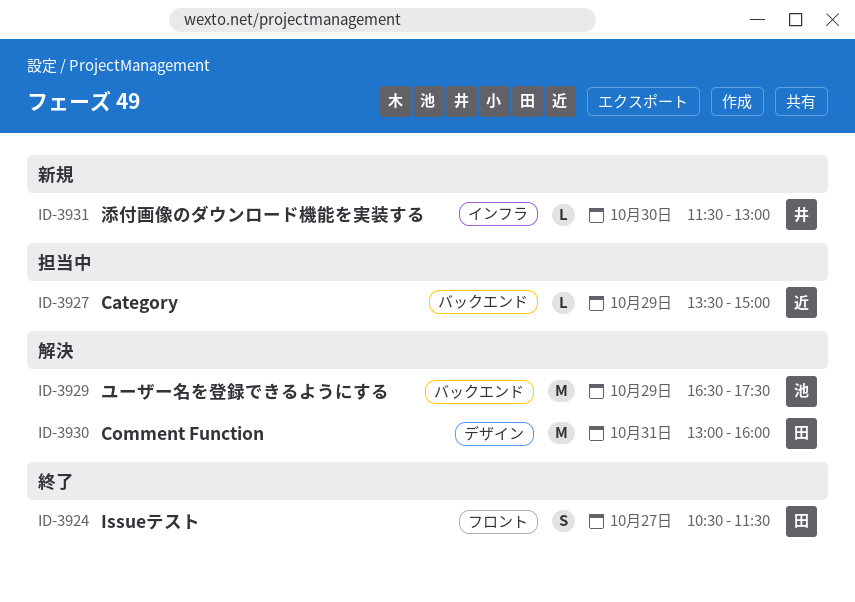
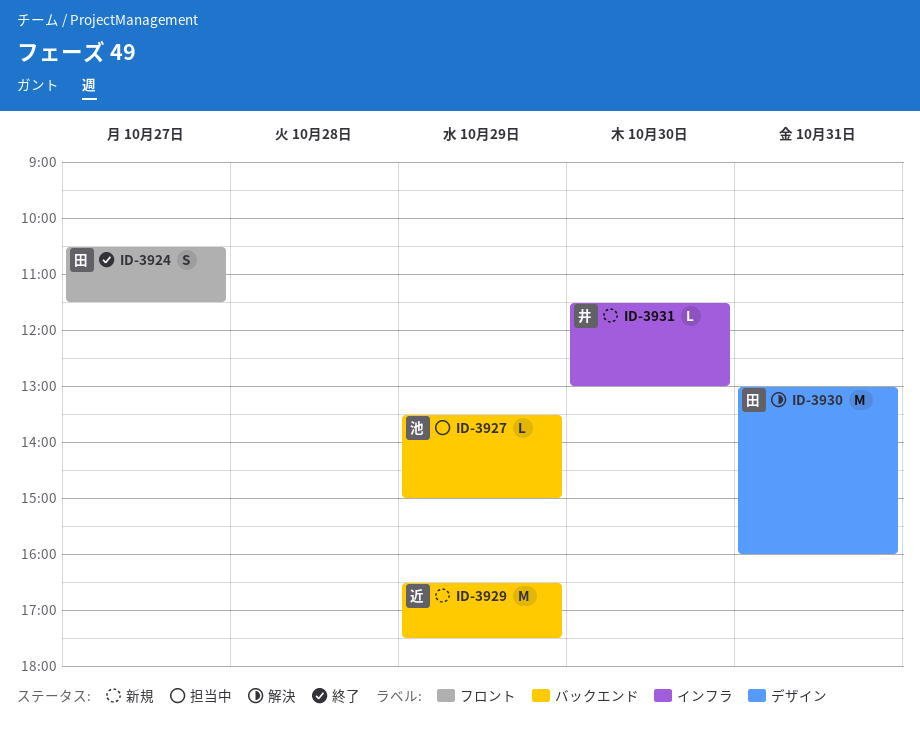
ID-3927, owner: 近 -> 池
ID-3929, status: 解決 -> 新規
ID-3929, owner: 池 -> 近

